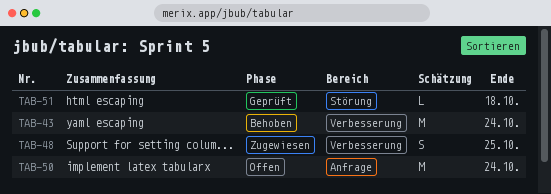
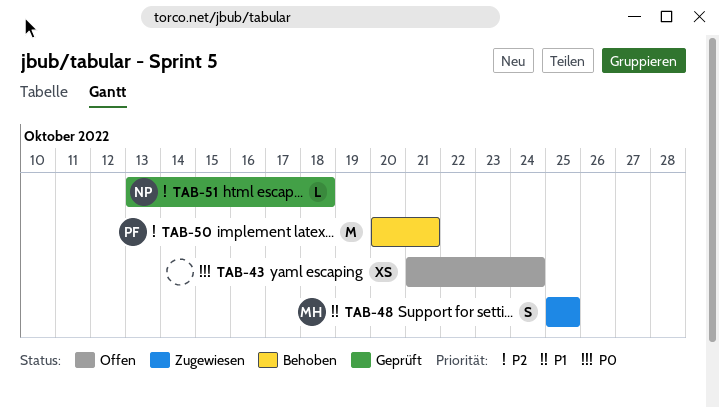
TAB-43, status: Behoben -> Offen
TAB-43, estimate: M -> XS
TAB-50, status: Offen -> Behoben
TAB-50, due: Oct 24 -> Oct 21

